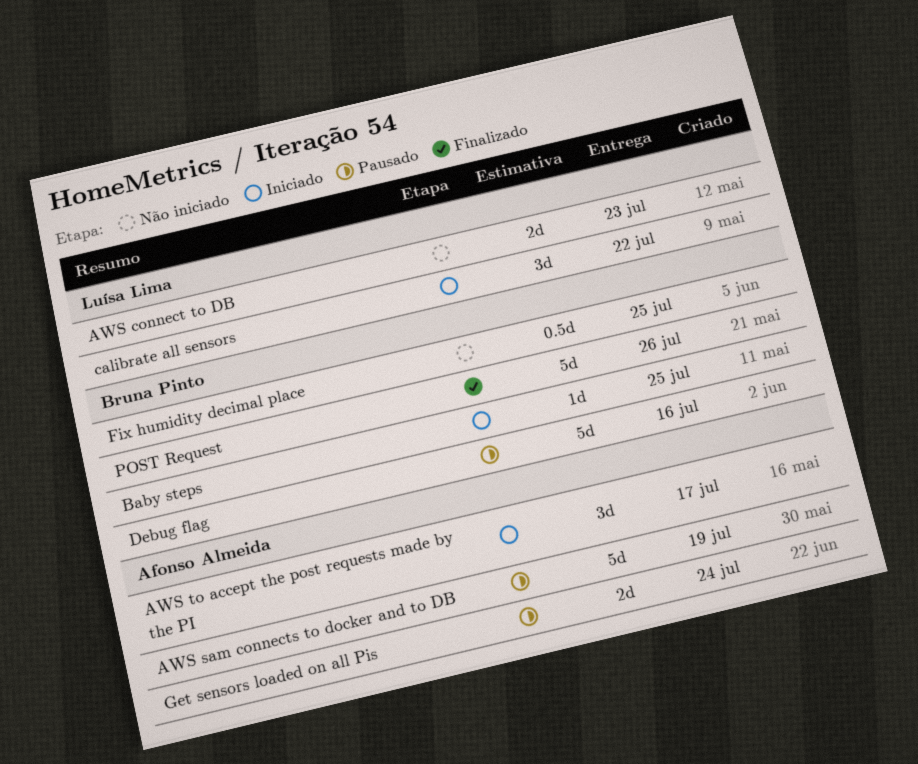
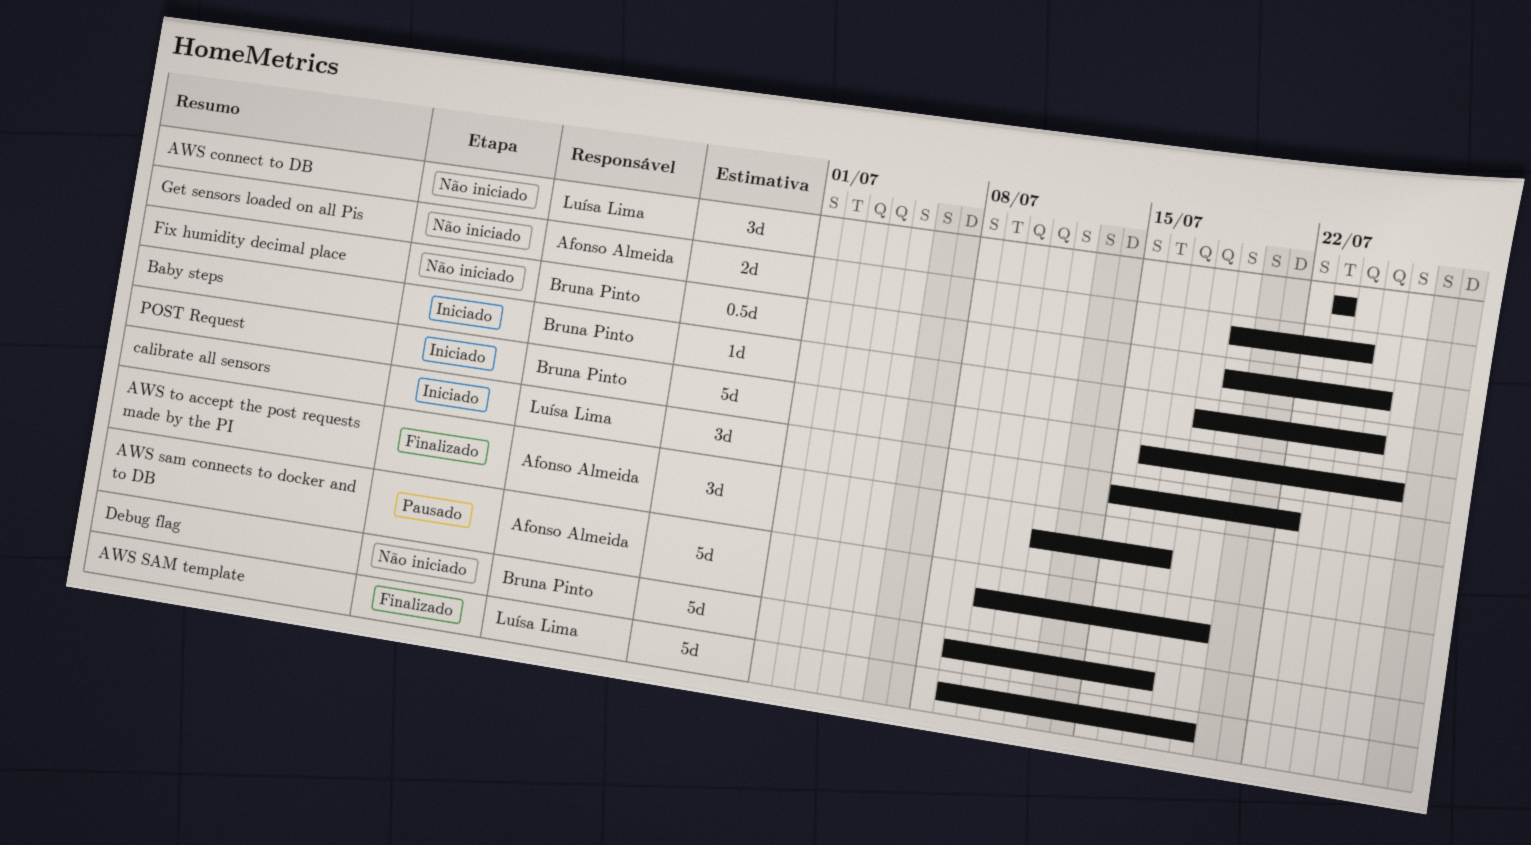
AWS connect to DB, estimate: 2d -> 3d
AWS SAM template: none -> present
AWS to accept the post requests made by the PI, status: Iniciado -> Finalizado
Debug flag, status: Pausado -> Não iniciado
Debug flag, due: Jul 16 -> Jul 17
Get sensors loaded on all Pis, status: Pausado -> Não iniciado
POST Request, status: Finalizado -> Iniciado

